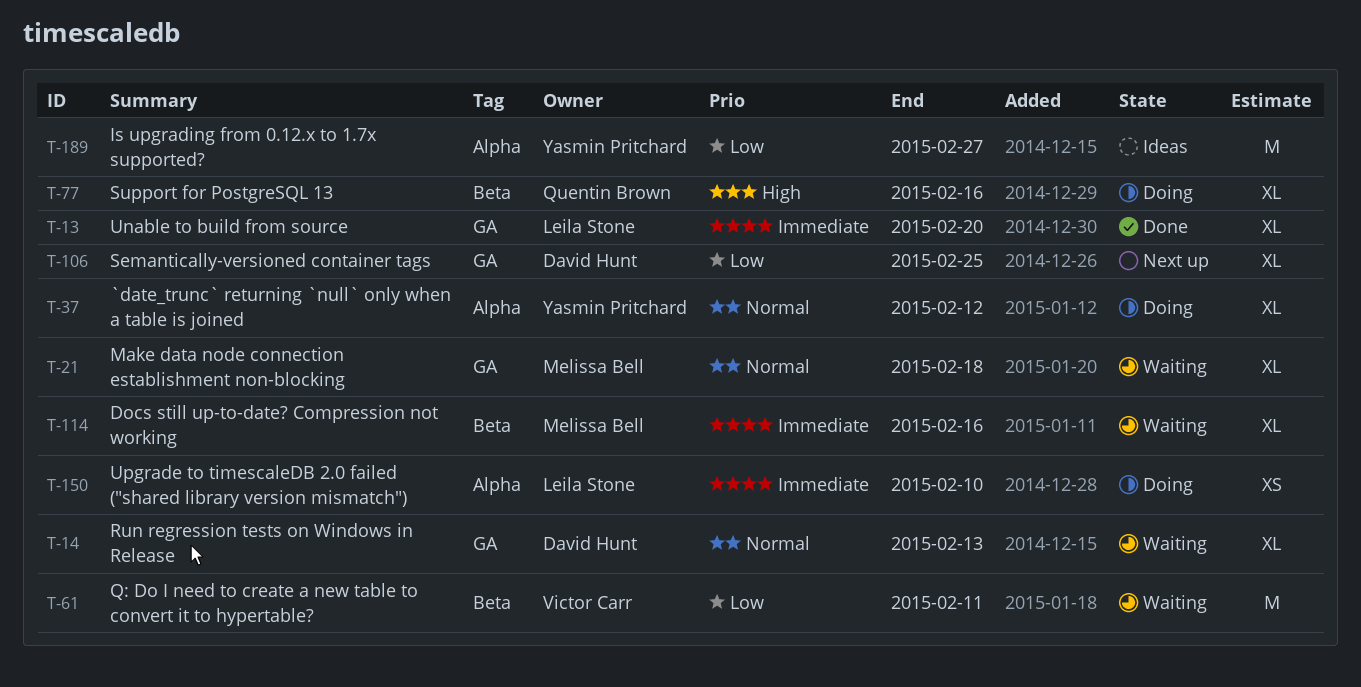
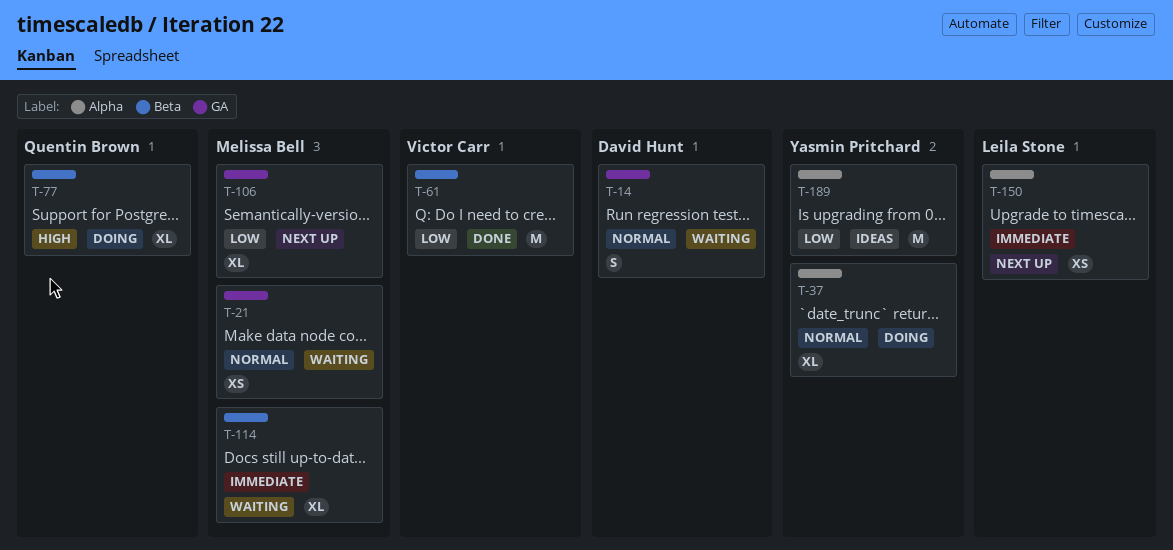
T-13: present -> none
T-14, estimate: XL -> S
T-21, estimate: XL -> XS
T-61, status: Waiting -> Done
T-106, owner: David Hunt -> Melissa Bell
T-150, status: Doing -> Next up

